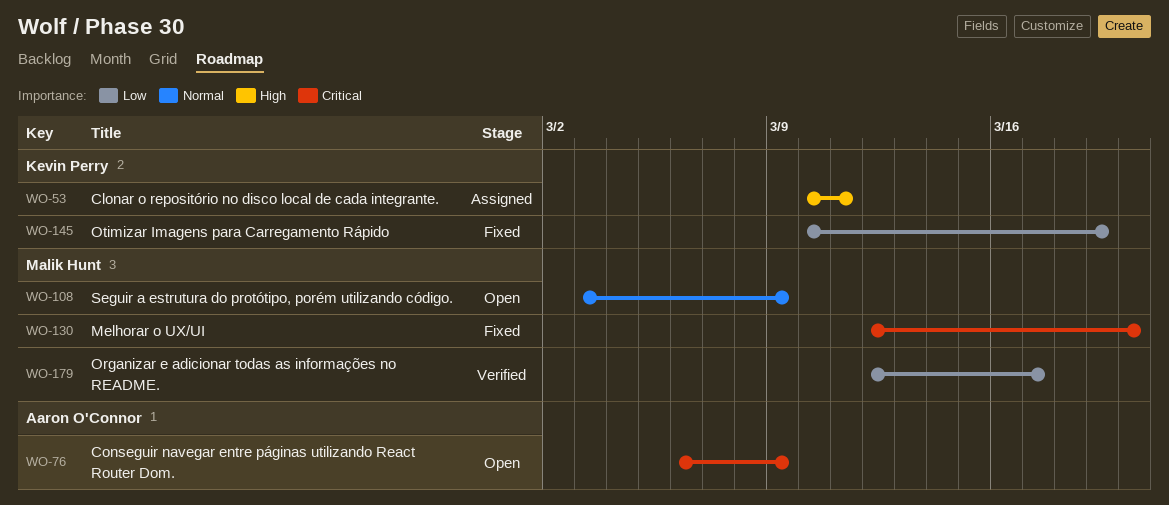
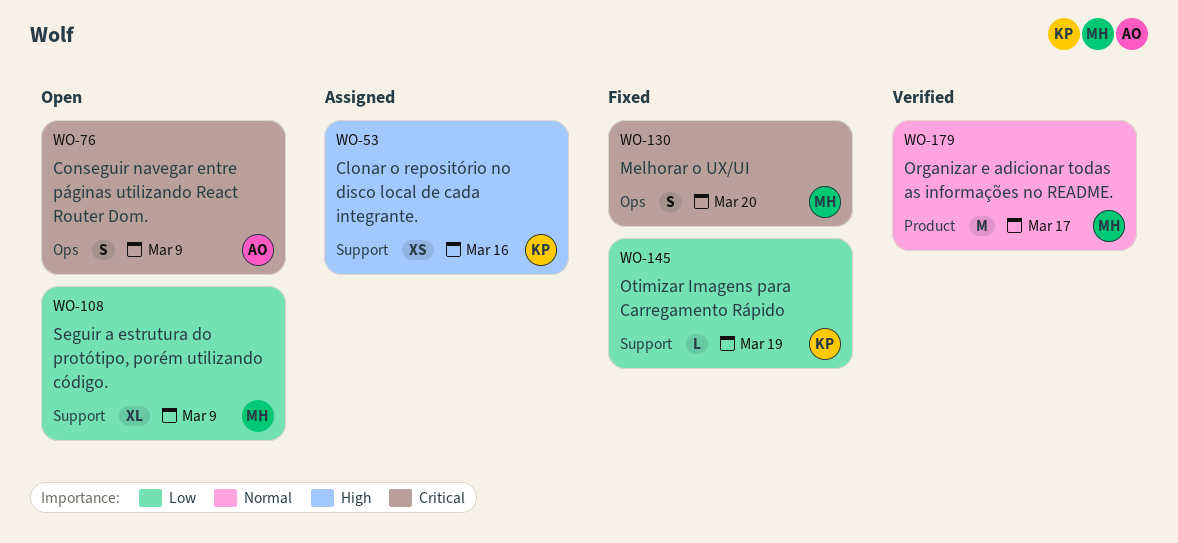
WO-53, due: Mar 11 -> Mar 16
WO-108, priority: Normal -> Low
WO-179, priority: Low -> Normal

